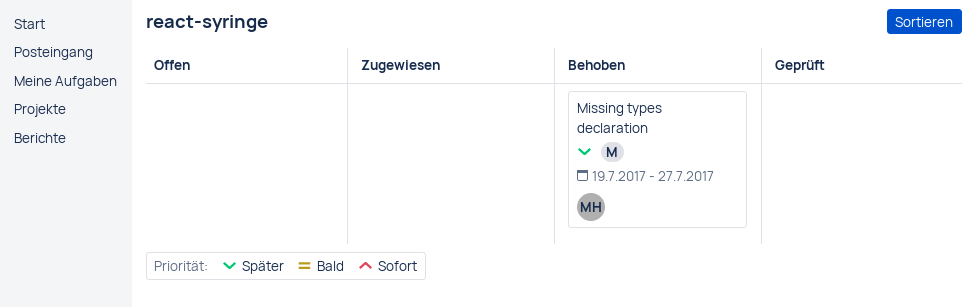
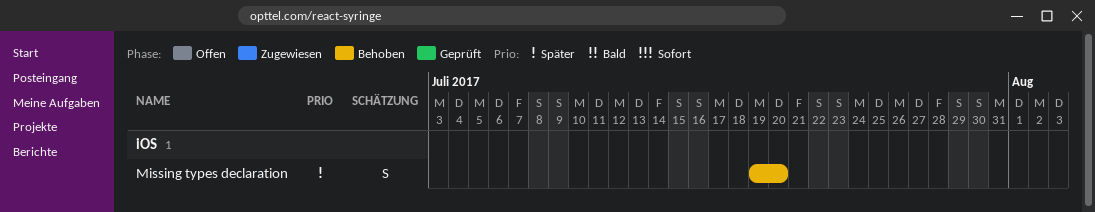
Missing types declaration, estimate: M -> S
Missing types declaration, due: Jul 27 -> Jul 20

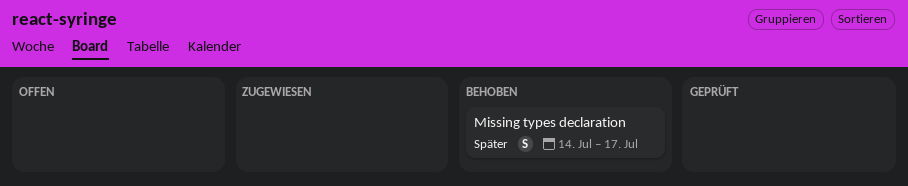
Missing types declaration, start: Jul 19 -> Jul 14
Missing types declaration, due: Jul 20 -> Jul 17

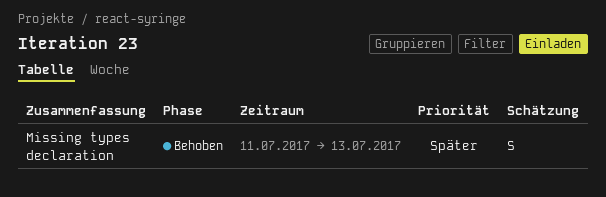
Missing types declaration, start: Jul 14 -> Jul 11
Missing types declaration, due: Jul 17 -> Jul 13

